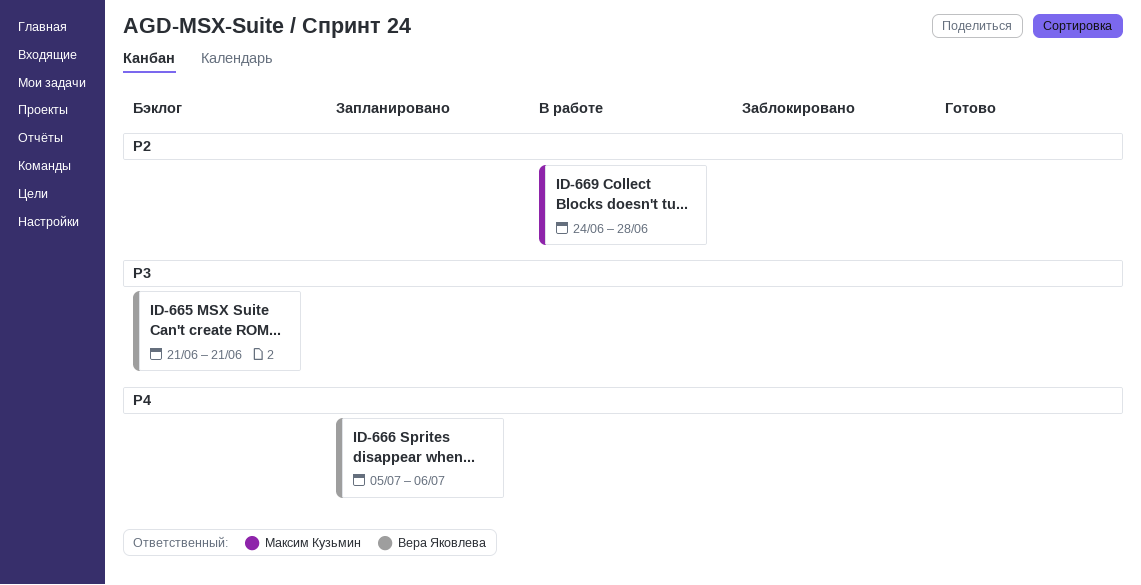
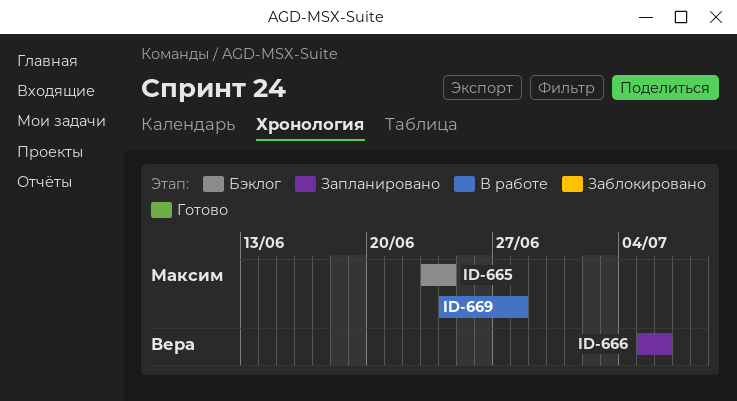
ID-665, owner: Вера Яковлева -> Максим Кузьмин
ID-665, start: Jun 21 -> Jun 23
ID-665, due: Jun 21 -> Jun 24

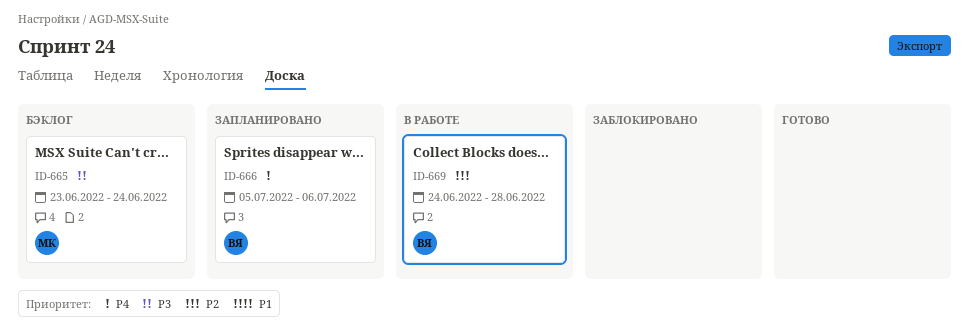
ID-669, owner: Максим -> Вера

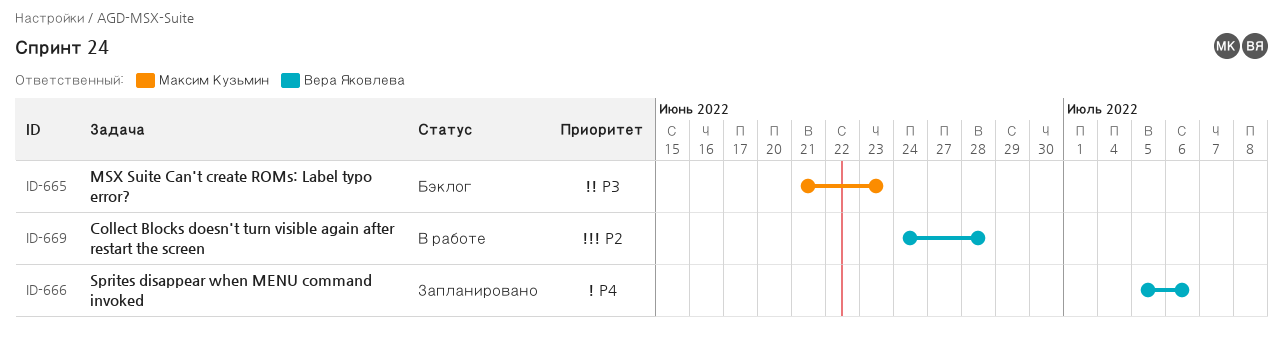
ID-665, start: Jun 23 -> Jun 21
ID-665, due: Jun 24 -> Jun 23

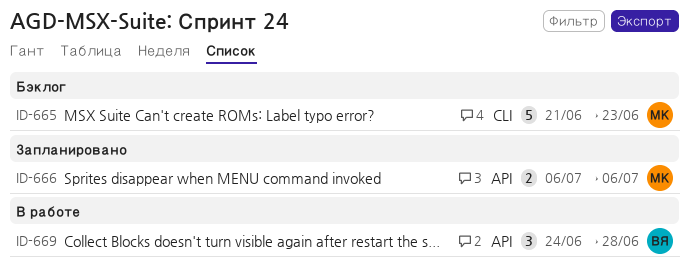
ID-666, owner: Вера Яковлева -> Максим Кузьмин
ID-666, start: Jul 5 -> Jul 6

